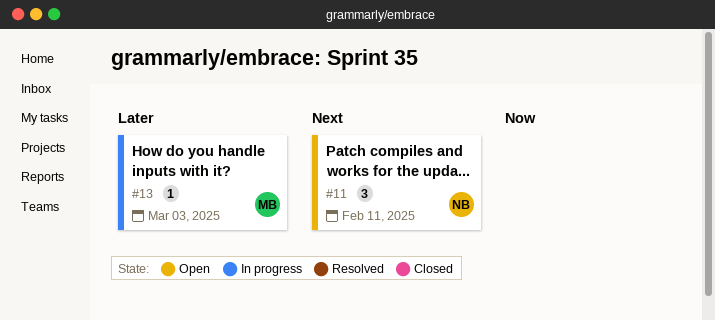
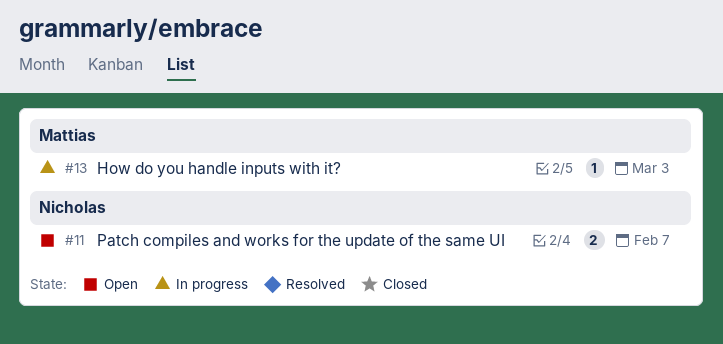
#11, estimate: 3 -> 2
#11, due: Feb 11 -> Feb 7

